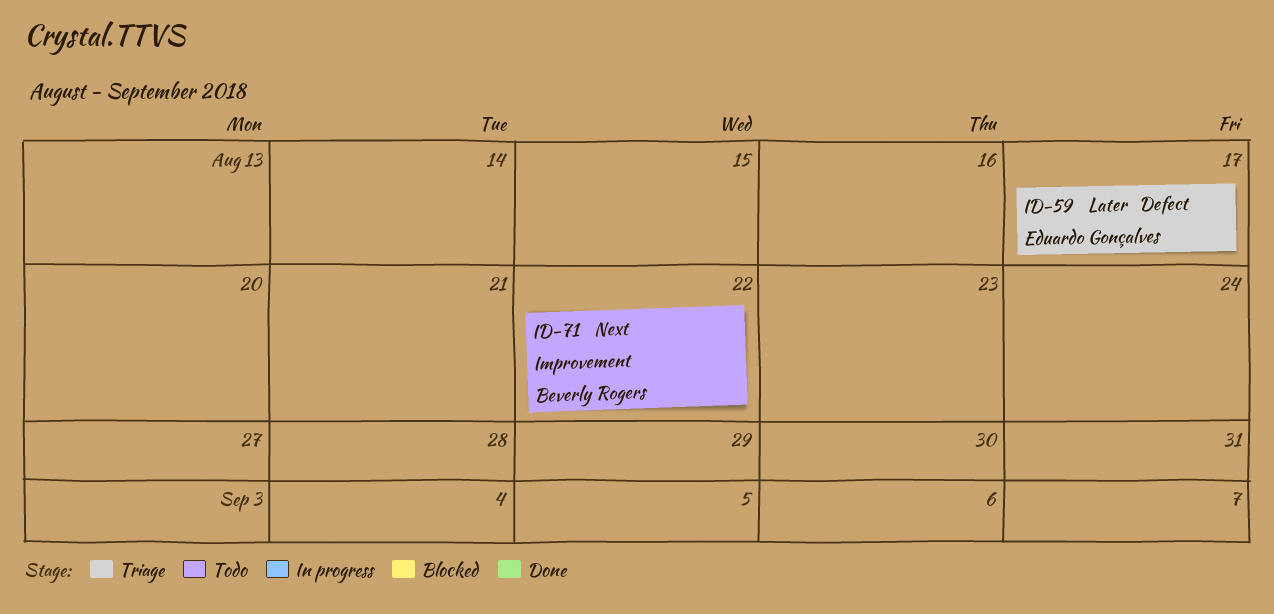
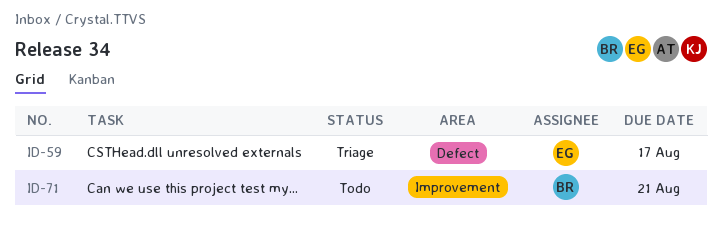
ID-71, due: Aug 22 -> Aug 21

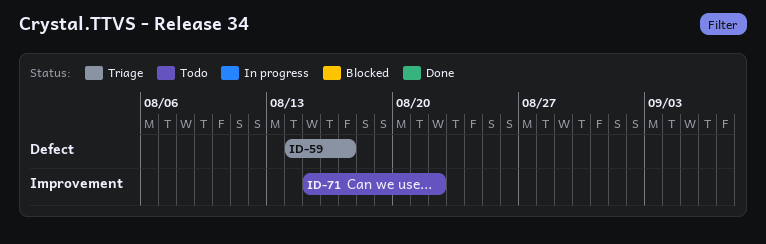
ID-71, due: Aug 21 -> Aug 22

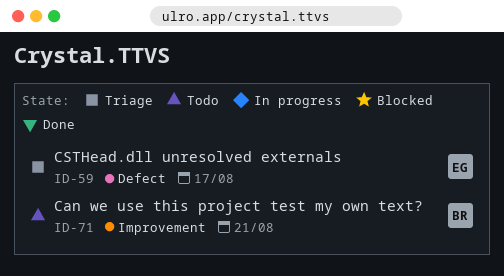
ID-71, due: Aug 22 -> Aug 21

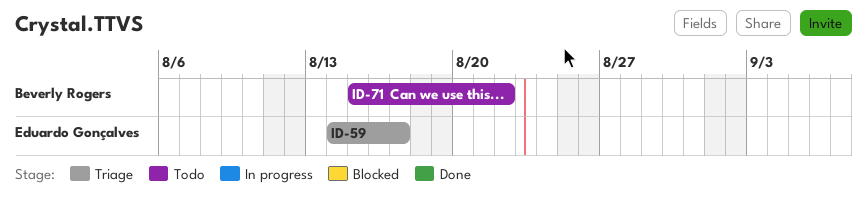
ID-71, due: Aug 21 -> Aug 22

